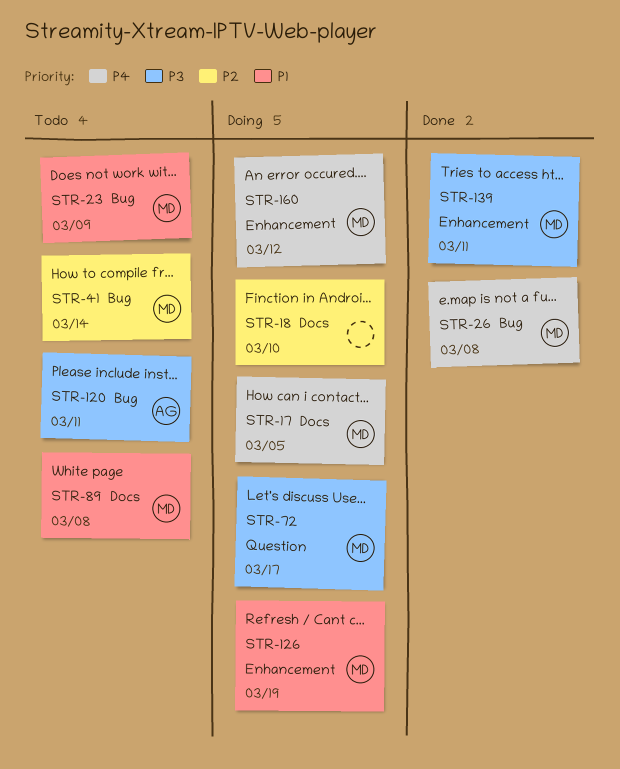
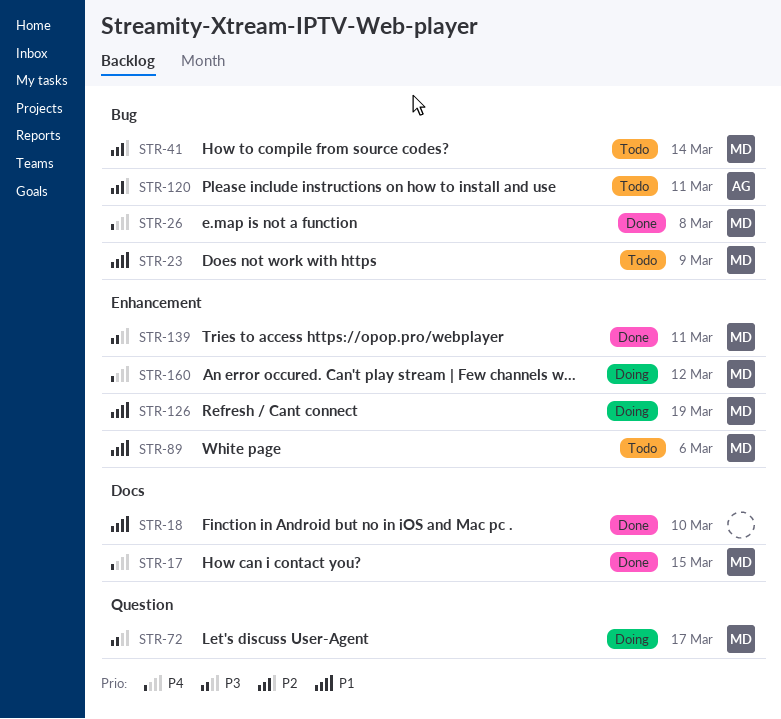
STR-17, status: Doing -> Done
STR-17, due: Mar 5 -> Mar 15
STR-18, status: Doing -> Done
STR-18, priority: P2 -> P1
STR-89, label: Docs -> Enhancement
STR-89, due: Mar 8 -> Mar 6
STR-120, priority: P3 -> P2

